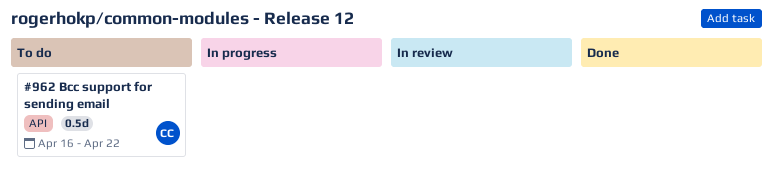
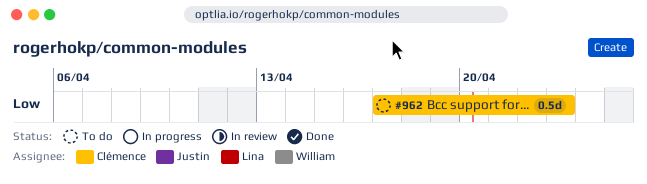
#962, start: Apr 16 -> Apr 17
#962, due: Apr 22 -> Apr 23

